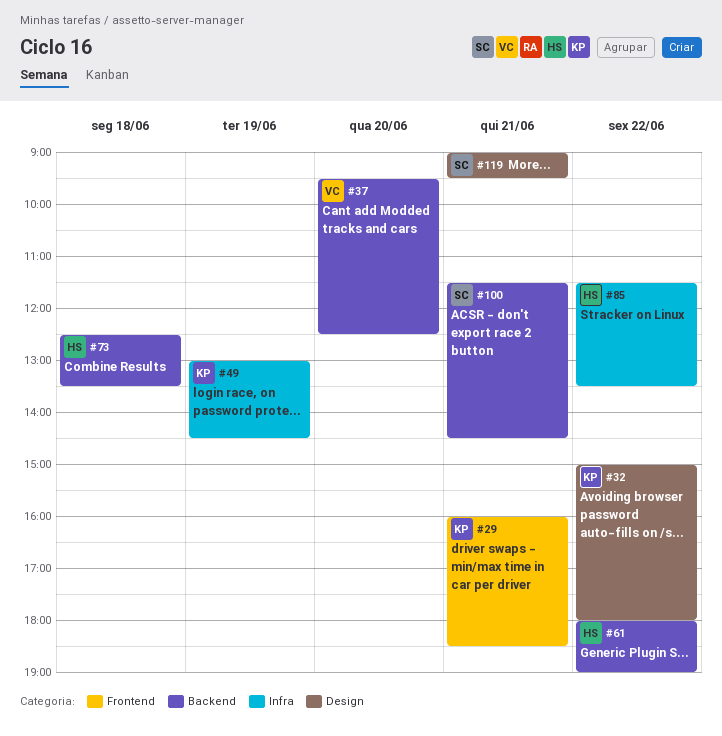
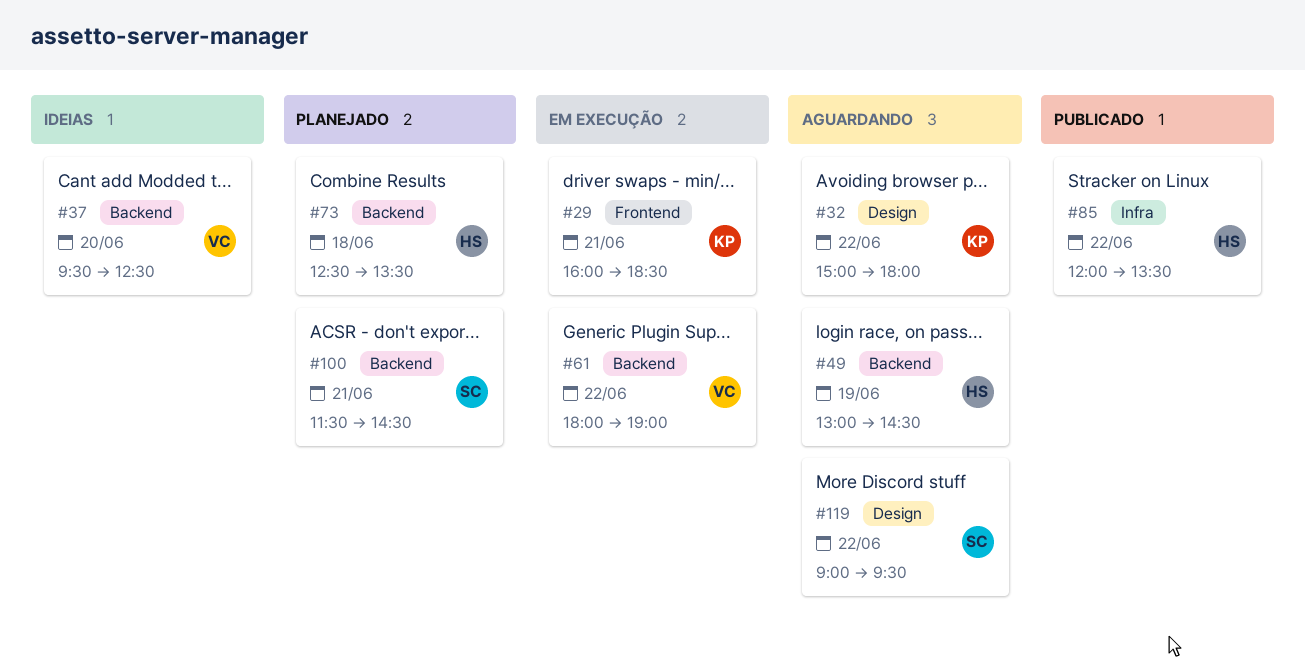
#49, owner: KP -> HS
#49, label: Infra -> Backend
#61, owner: HS -> VC
#85, begins: 11:30 -> 12:00
#119, day: Jun 21 -> Jun 22

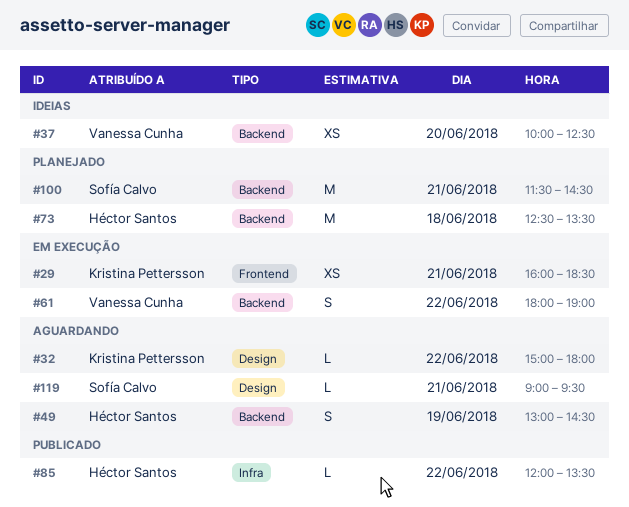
#37, begins: 09:30 -> 10:00
#119, day: Jun 22 -> Jun 21

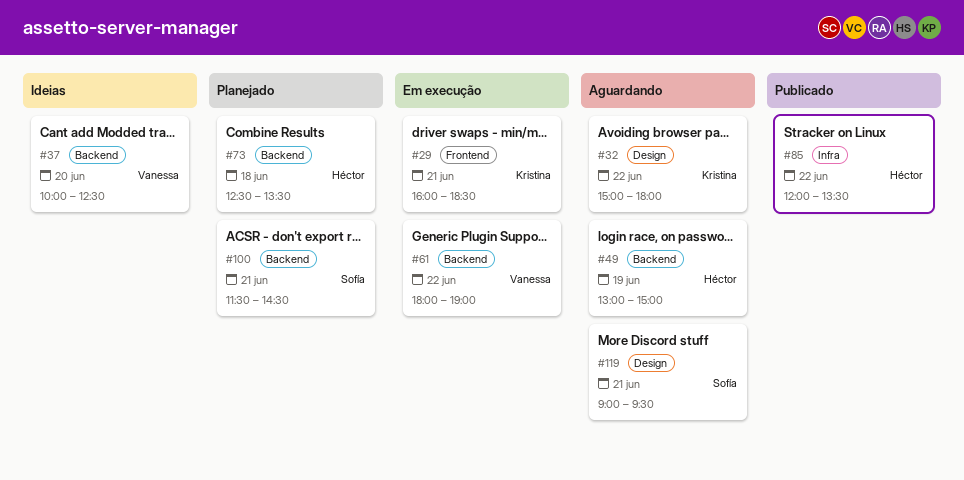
#49, ends: 14:30 -> 15:00

